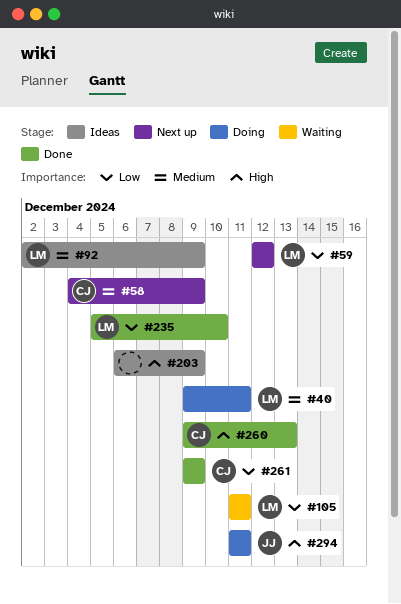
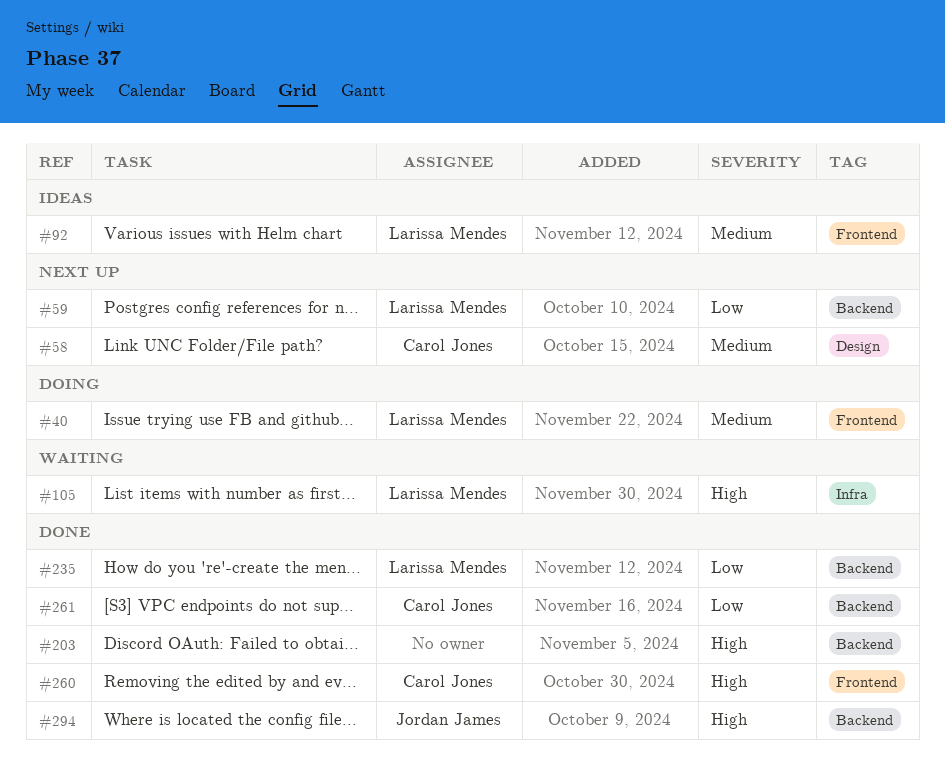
#105, priority: Low -> High
#203, status: Ideas -> Done
#294, status: Doing -> Done

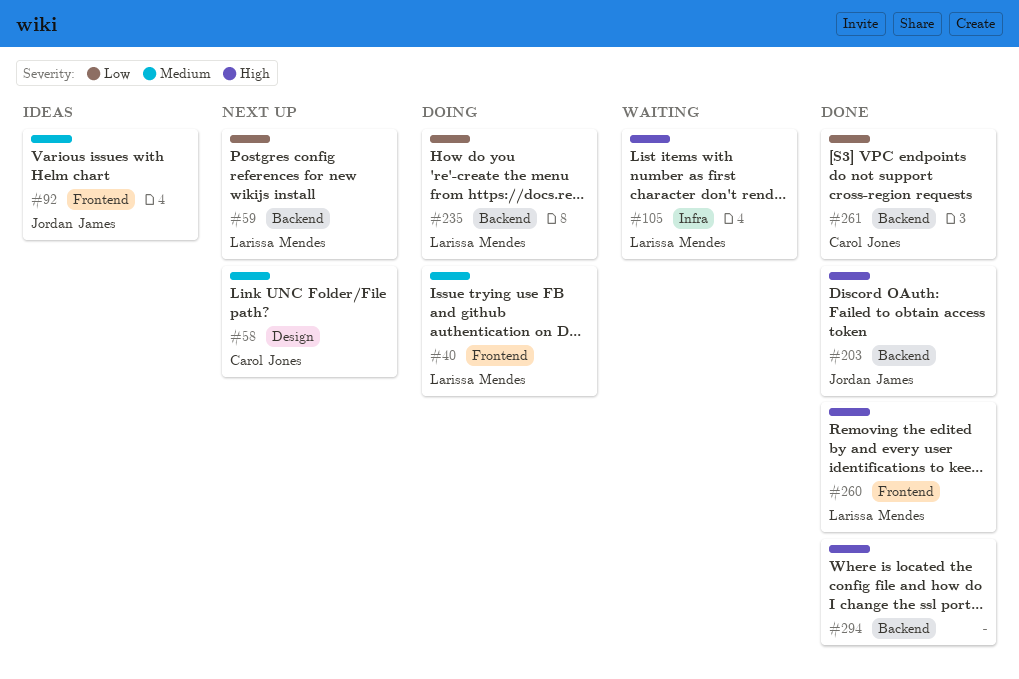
#92, owner: Larissa Mendes -> Jordan James
#203, owner: none -> Jordan James
#235, status: Done -> Doing
#260, owner: Carol Jones -> Larissa Mendes
#294, owner: Jordan James -> none

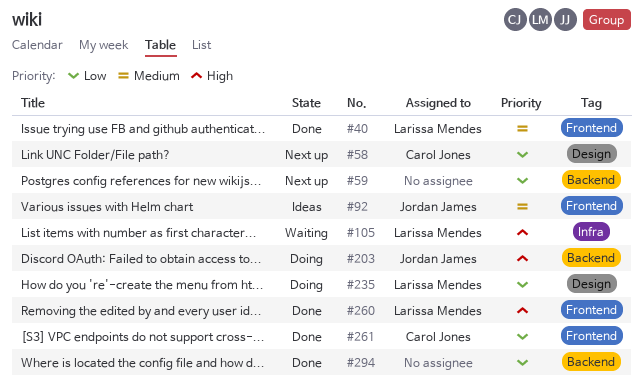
#40, status: Doing -> Done
#58, priority: Medium -> Low
#59, owner: Larissa Mendes -> none
#203, status: Done -> Doing
#235, label: Backend -> Design
#261, label: Backend -> Frontend
#294, priority: High -> Low

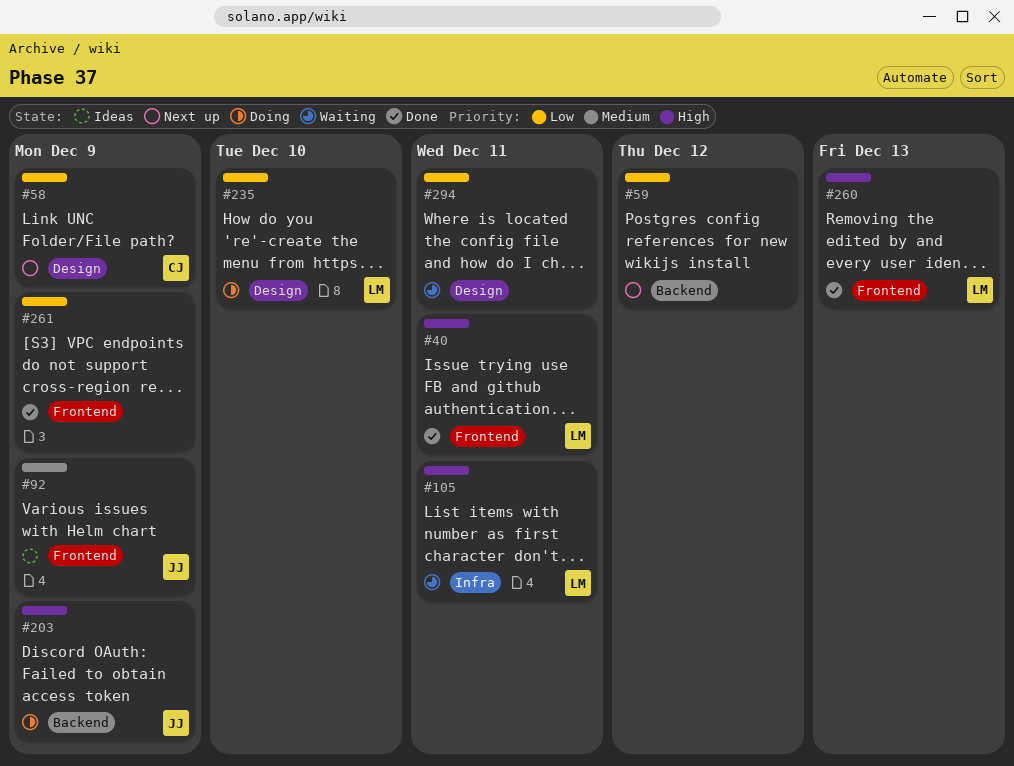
#40, priority: Medium -> High
#261, owner: Carol Jones -> none
#294, status: Done -> Waiting
#294, label: Backend -> Design

